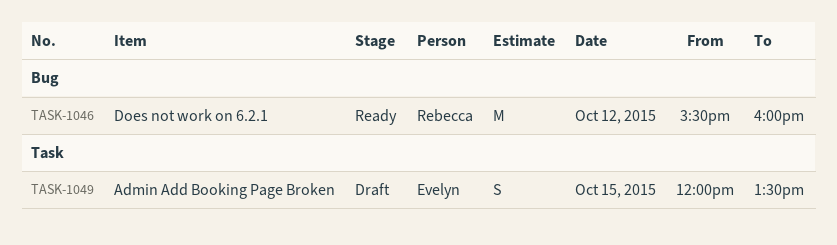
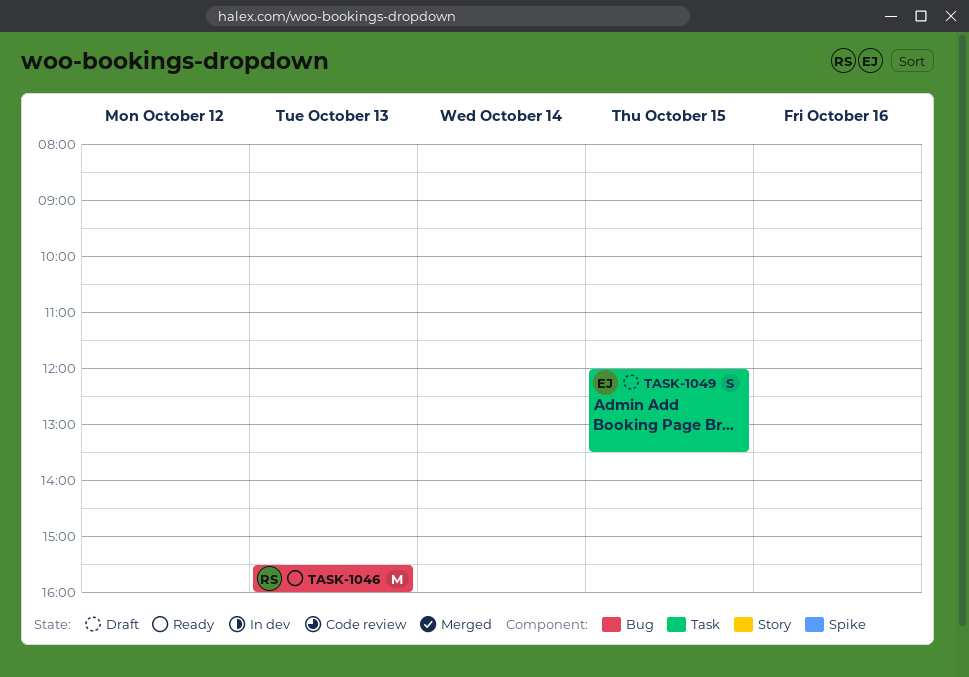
TASK-1046, day: Oct 12 -> Oct 13

